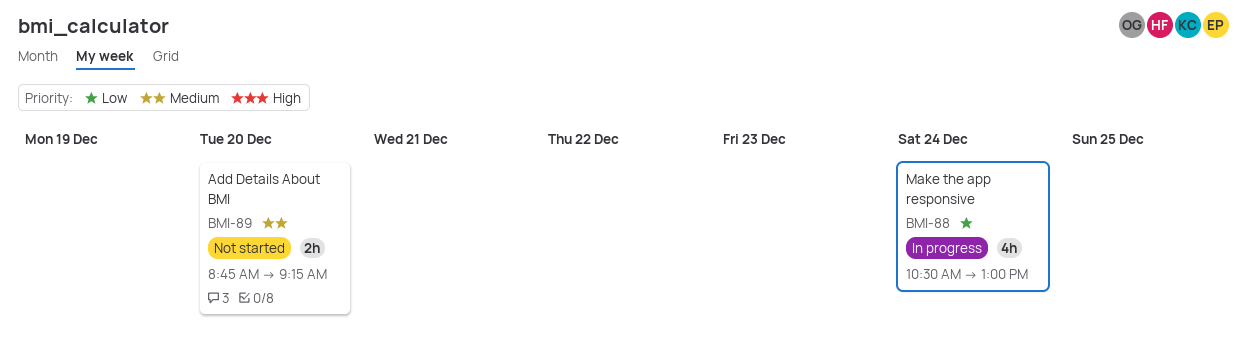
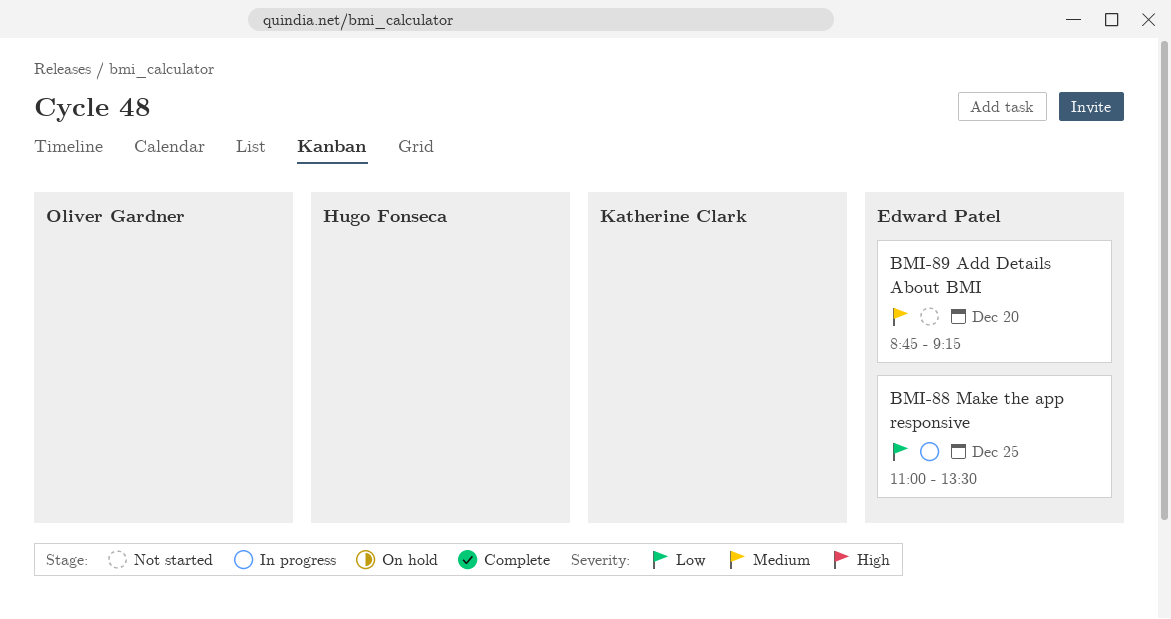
BMI-88, day: Dec 24 -> Dec 25
BMI-88, begins: 10:30 -> 11:00
BMI-88, ends: 13:00 -> 13:30

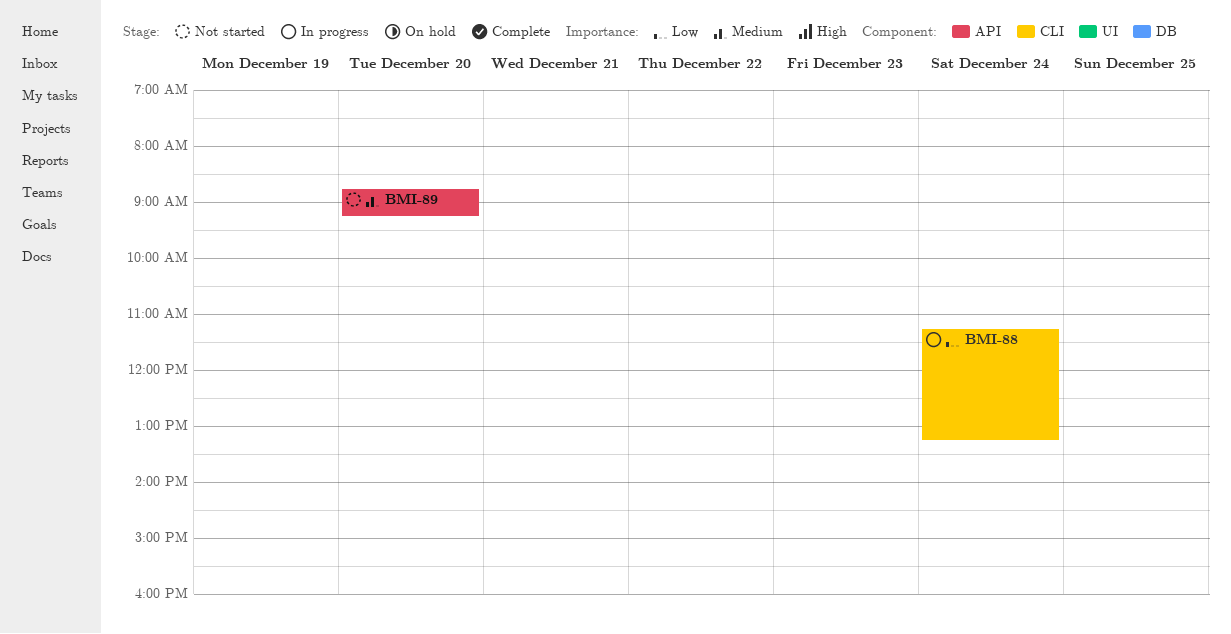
BMI-88, day: Dec 25 -> Dec 24
BMI-88, begins: 11:00 -> 11:15
BMI-88, ends: 13:30 -> 13:15

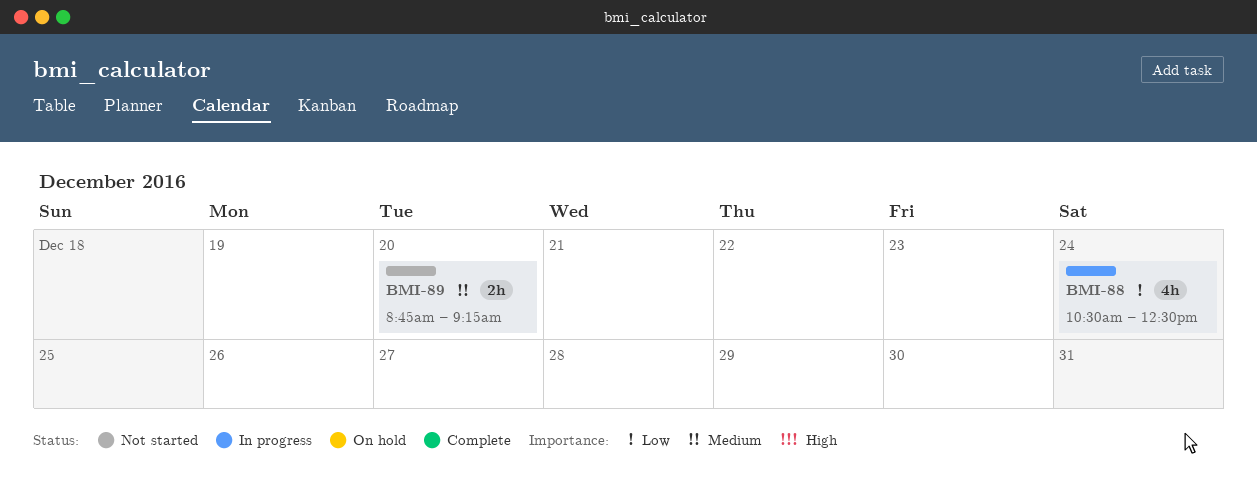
BMI-88, begins: 11:15 -> 10:30
BMI-88, ends: 13:15 -> 12:30

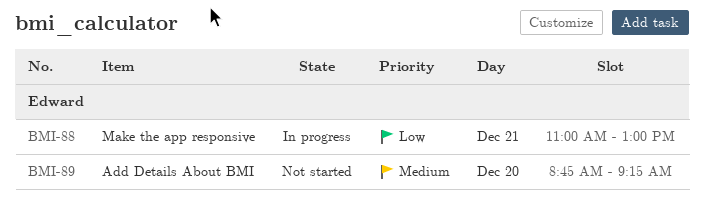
BMI-88, day: Dec 24 -> Dec 21
BMI-88, begins: 10:30 -> 11:00
BMI-88, ends: 12:30 -> 13:00

